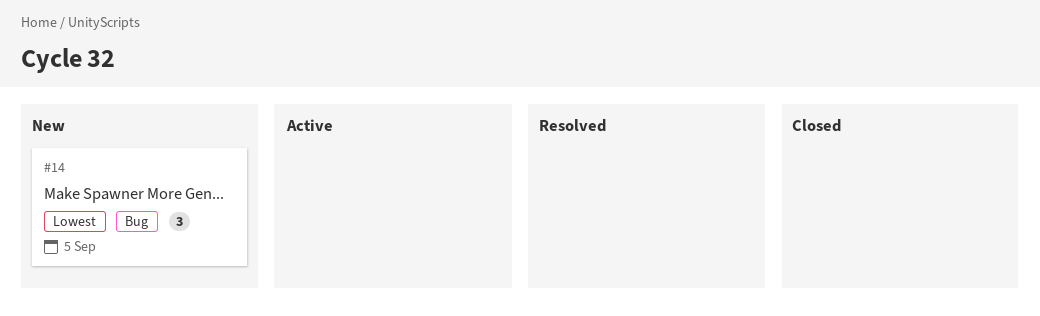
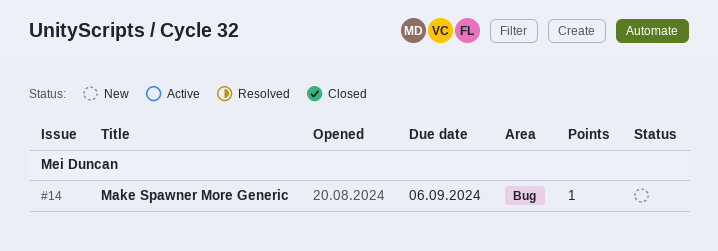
#14, estimate: 3 -> 1
#14, due: Sep 5 -> Sep 6

